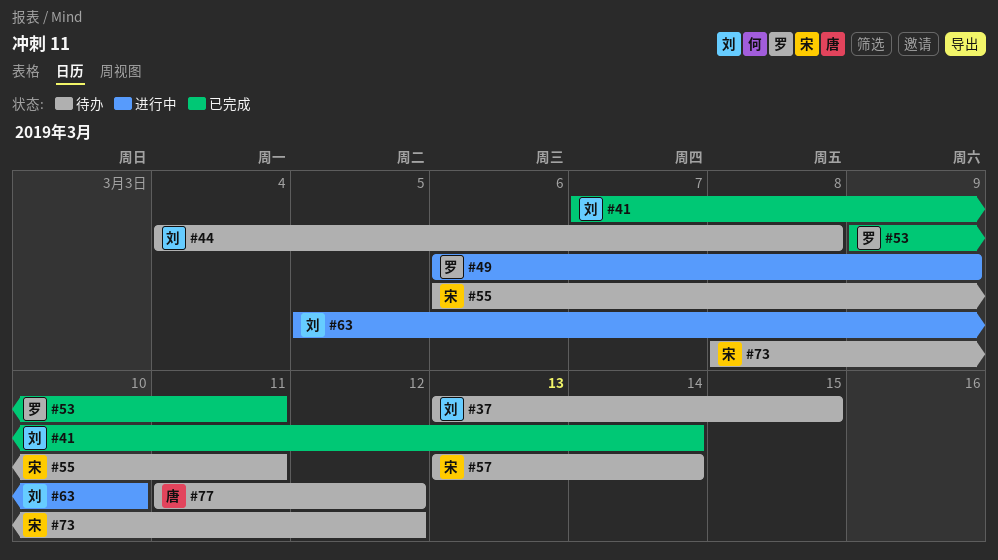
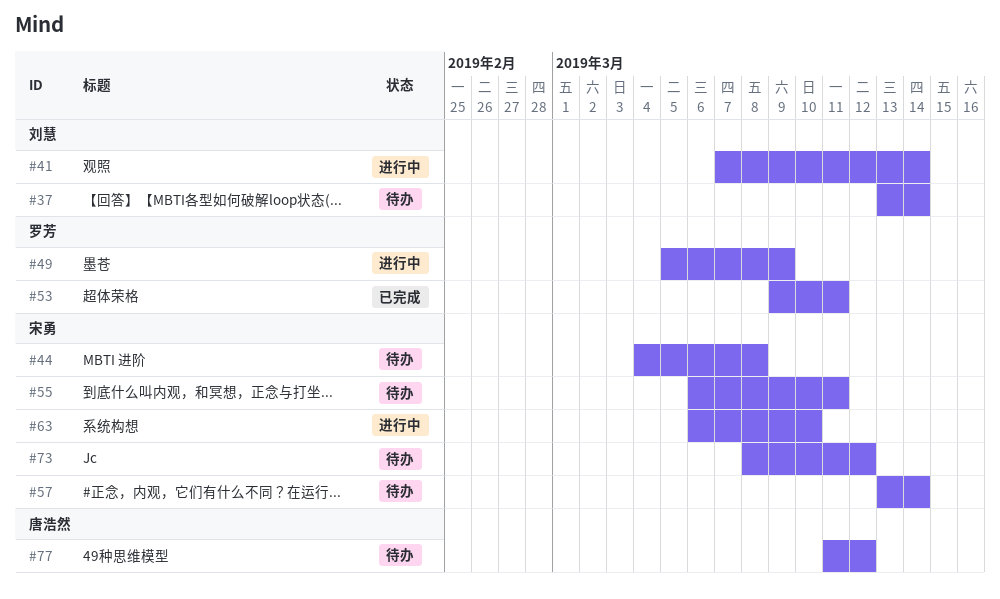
#37, due: Mar 15 -> Mar 14
#41, status: 已完成 -> 进行中
#44, owner: 刘慧 -> 宋勇
#49, start: Mar 6 -> Mar 5
#63, owner: 刘慧 -> 宋勇
#63, start: Mar 5 -> Mar 6

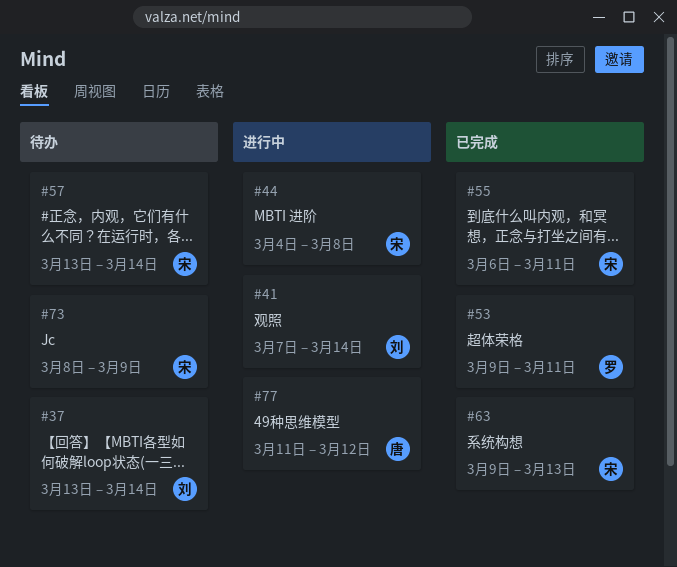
#44, status: 待办 -> 进行中
#49: present -> none
#55, status: 待办 -> 已完成
#63, status: 进行中 -> 已完成
#63, start: Mar 6 -> Mar 9
#63, due: Mar 10 -> Mar 13
#73, due: Mar 12 -> Mar 9
#77, status: 待办 -> 进行中

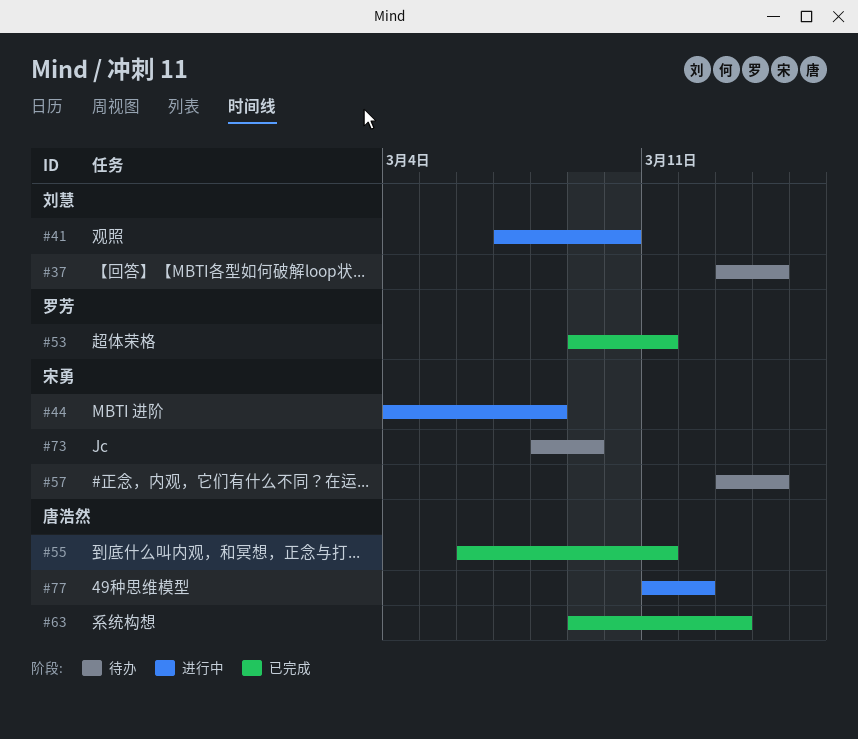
#41, due: Mar 14 -> Mar 10
#55, owner: 宋勇 -> 唐浩然
#63, owner: 宋勇 -> 唐浩然

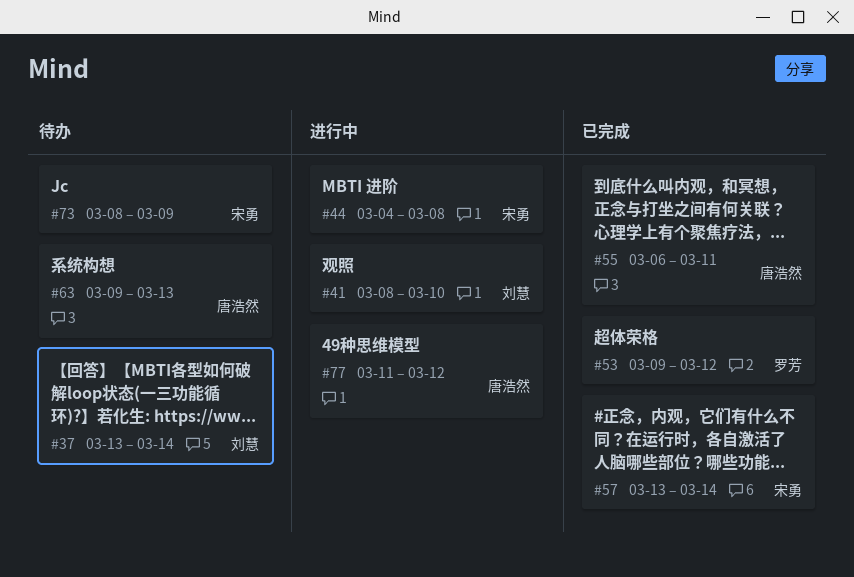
#41, start: Mar 7 -> Mar 8
#53, due: Mar 11 -> Mar 12
#57, status: 待办 -> 已完成
#63, status: 已完成 -> 待办

